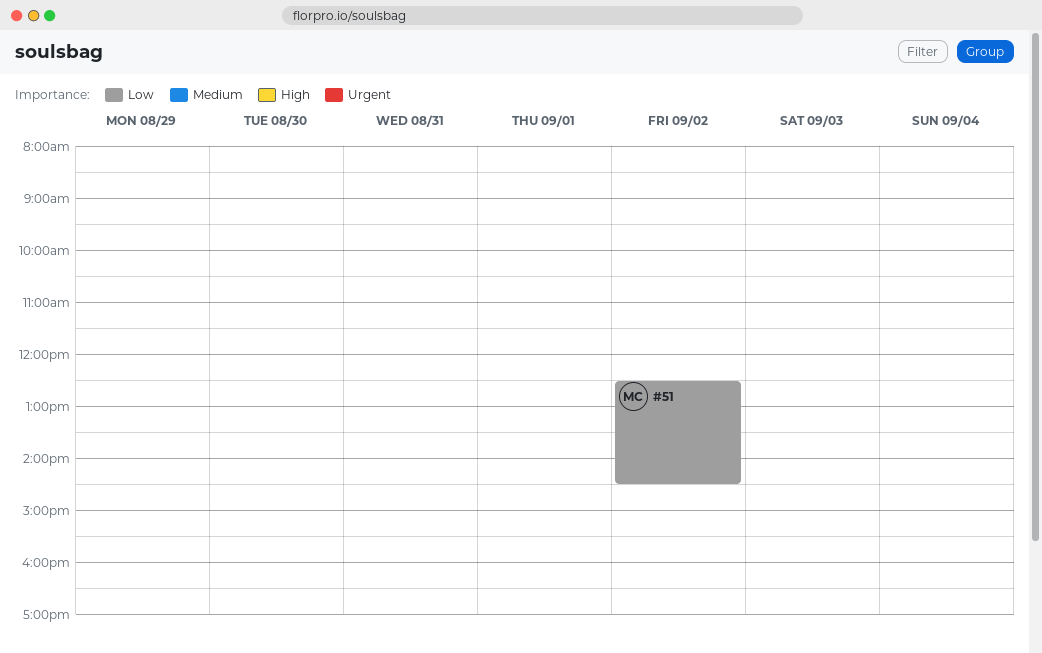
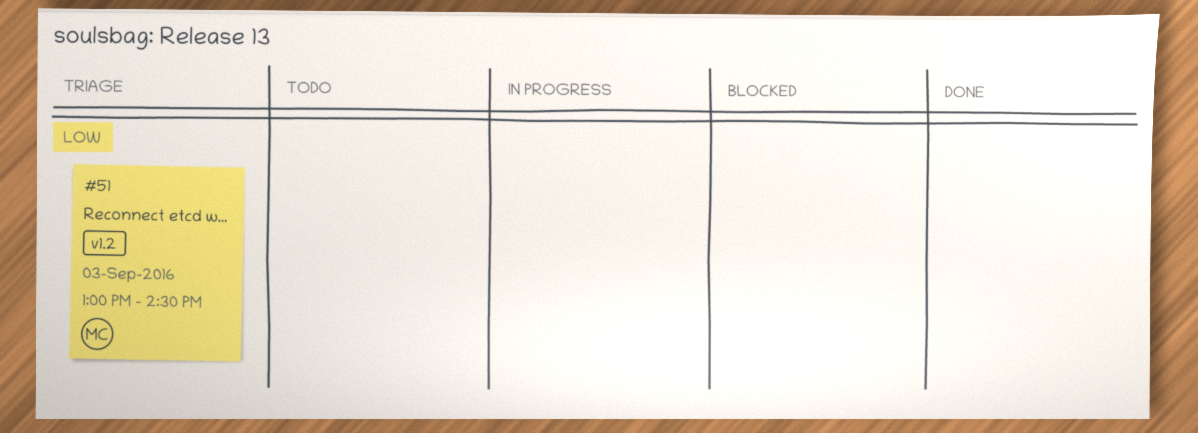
#51, day: Sep 2 -> Sep 3
#51, begins: 12:30 -> 13:00

